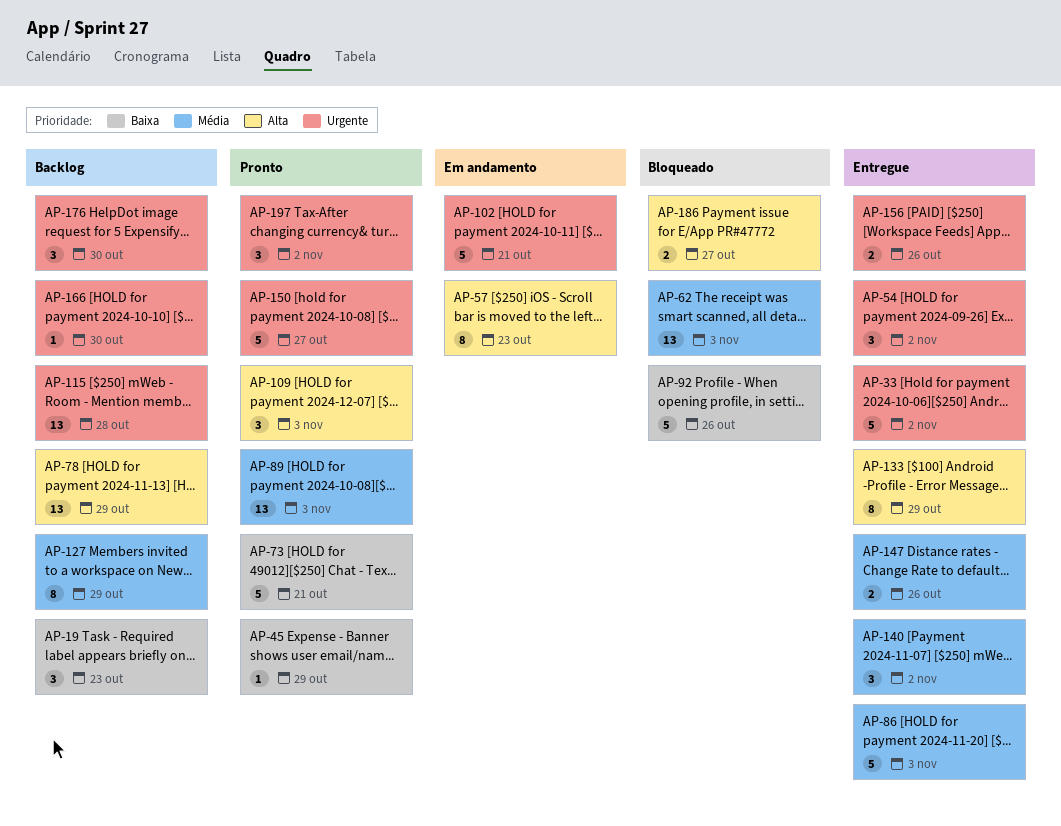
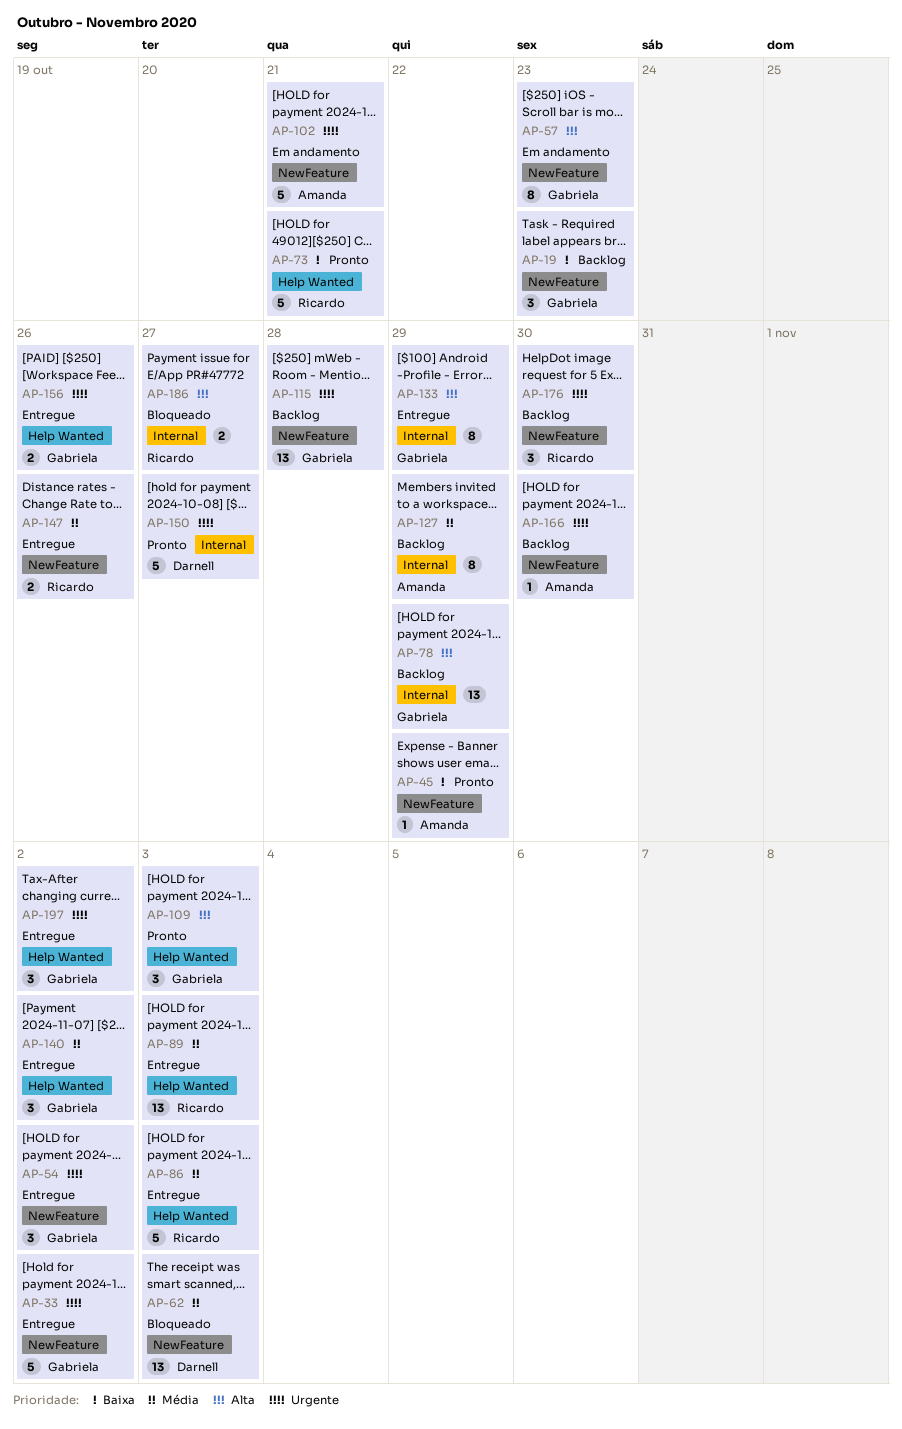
AP-89, status: Pronto -> Entregue
AP-92: present -> none
AP-197, status: Pronto -> Entregue

